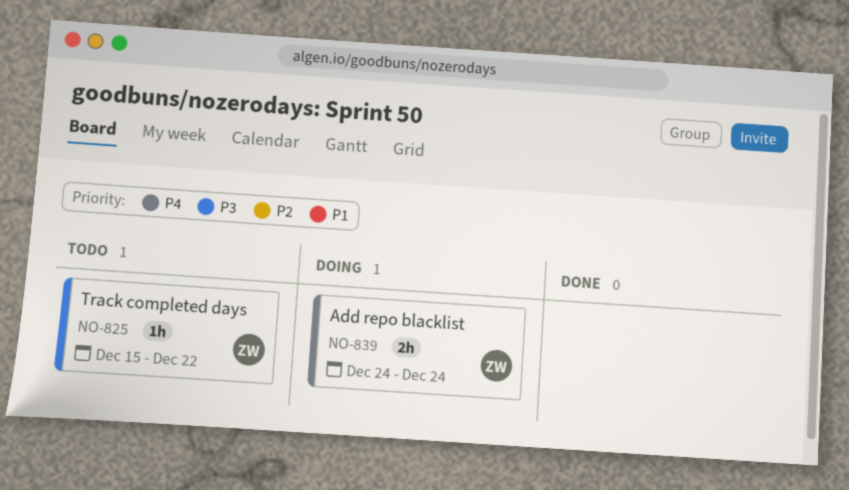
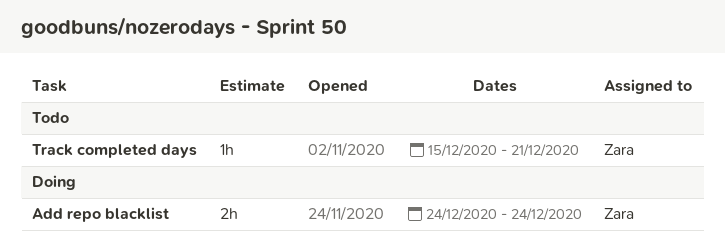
Track completed days, due: Dec 22 -> Dec 21

